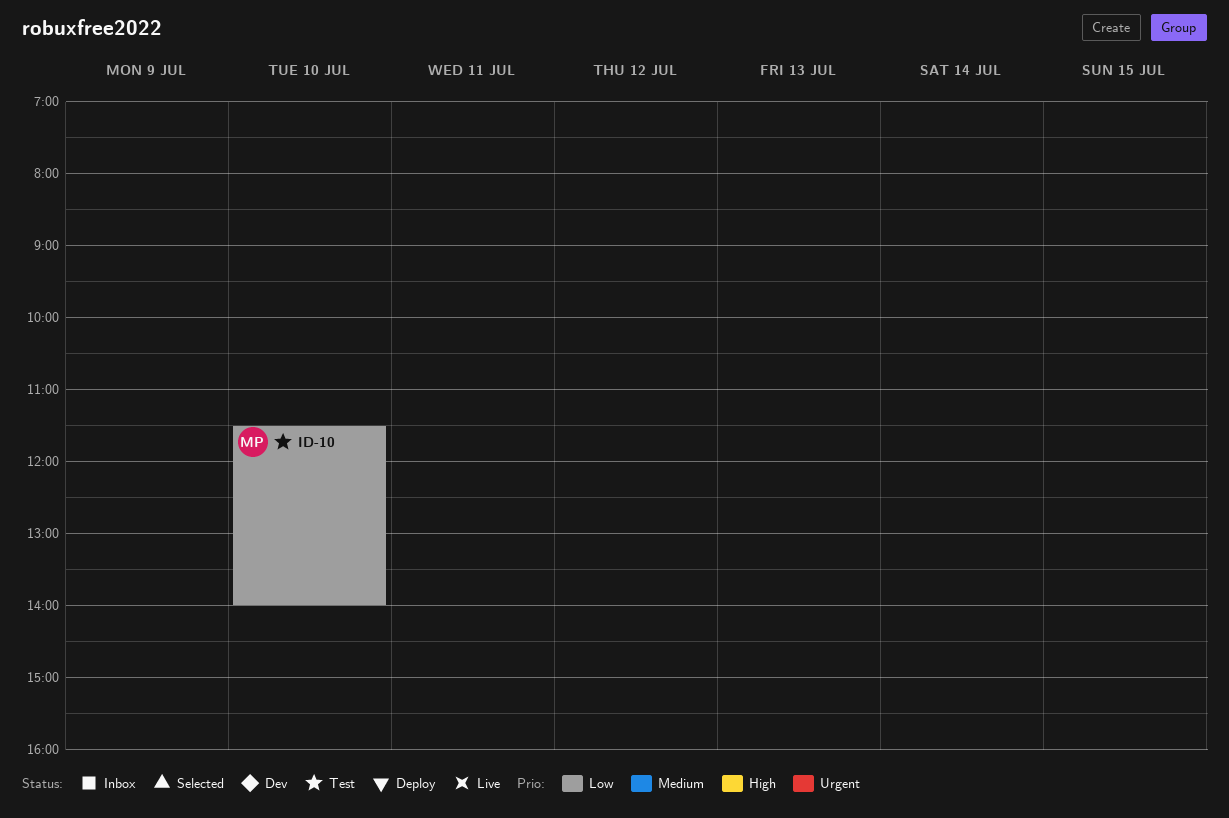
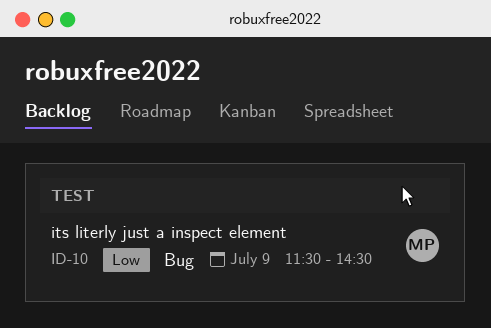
ID-10, day: Jul 10 -> Jul 9
ID-10, ends: 14:00 -> 14:30

